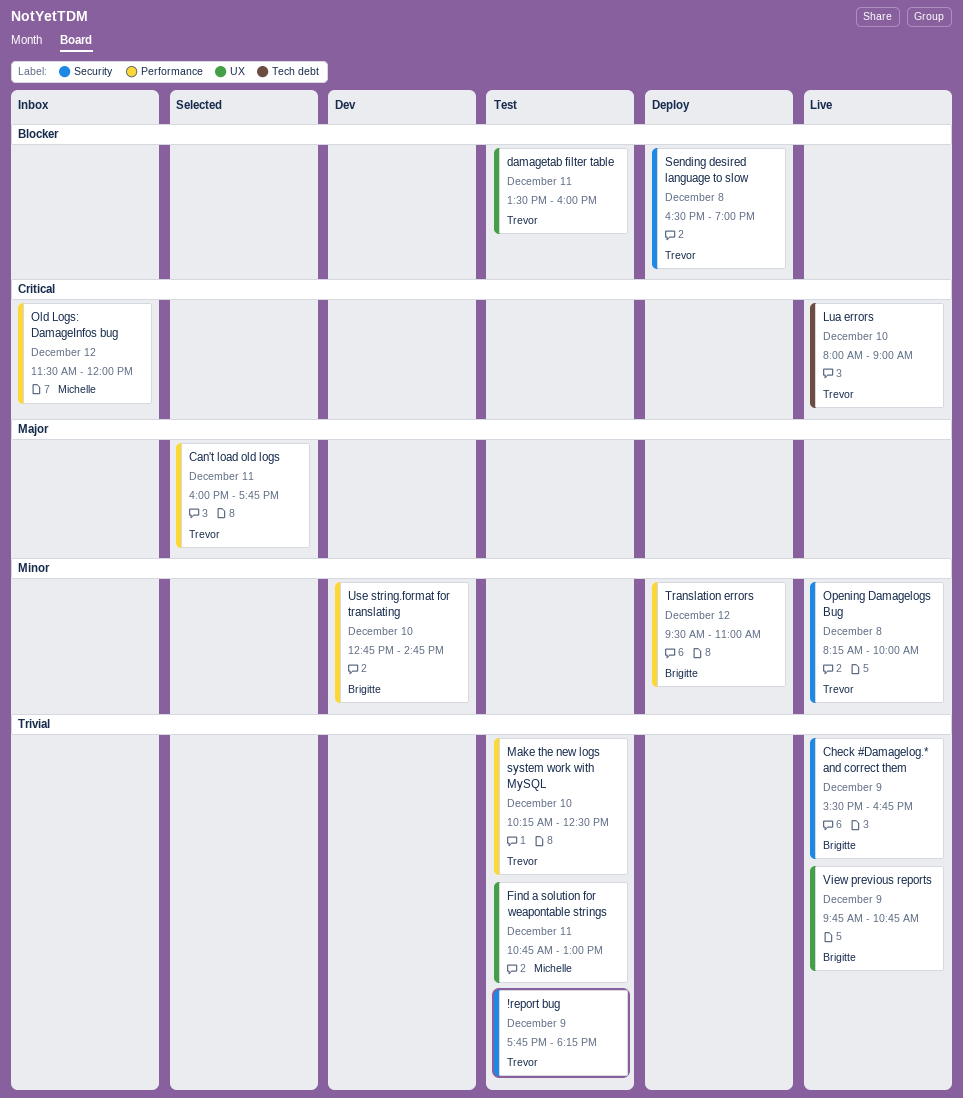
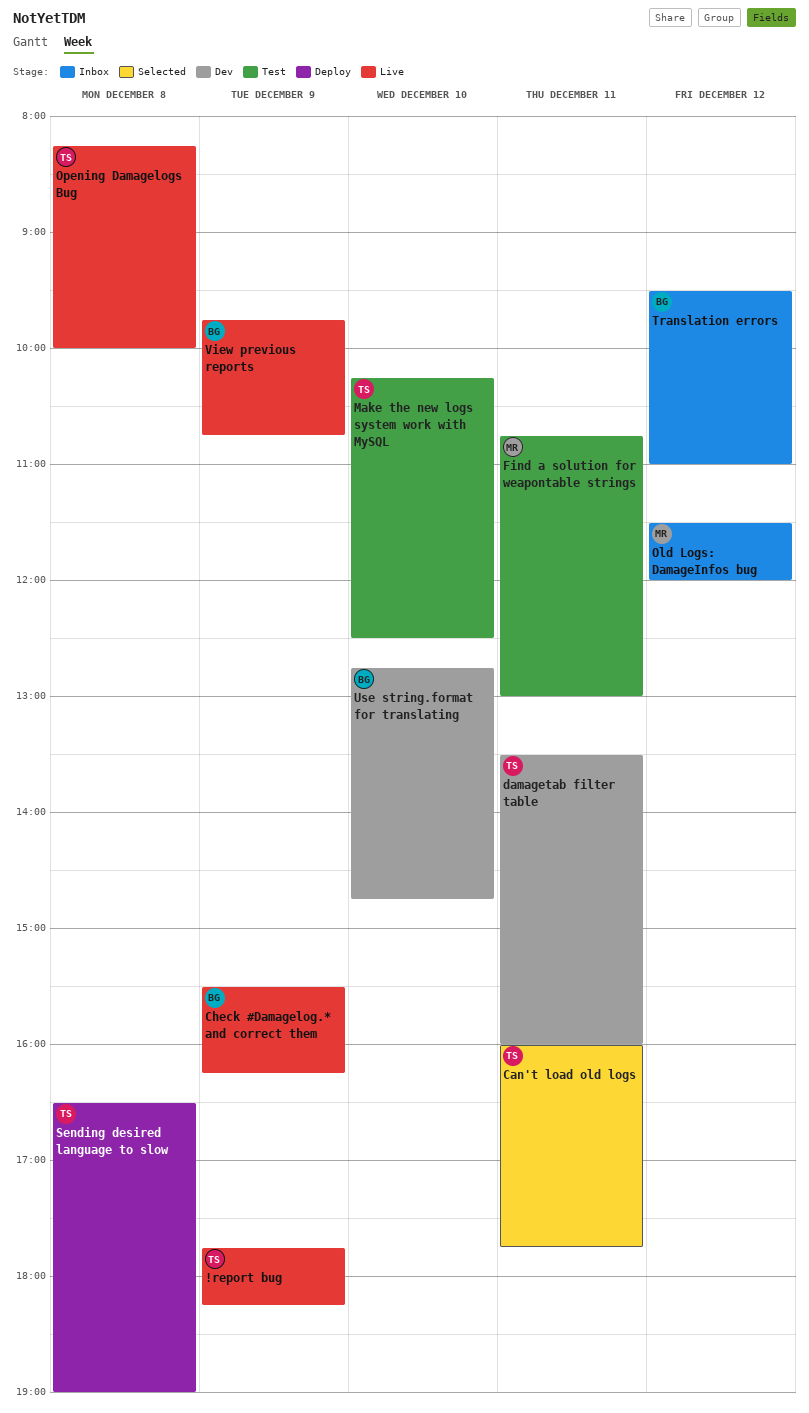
!report bug, status: Test -> Live
Check #Damagelog.* and correct them, ends: 16:45 -> 16:15
damagetab filter table, status: Test -> Dev
Lua errors: present -> none
Translation errors, status: Deploy -> Inbox

